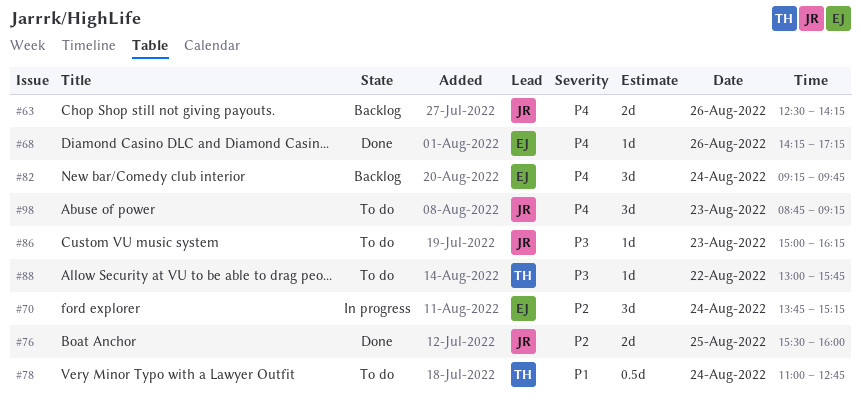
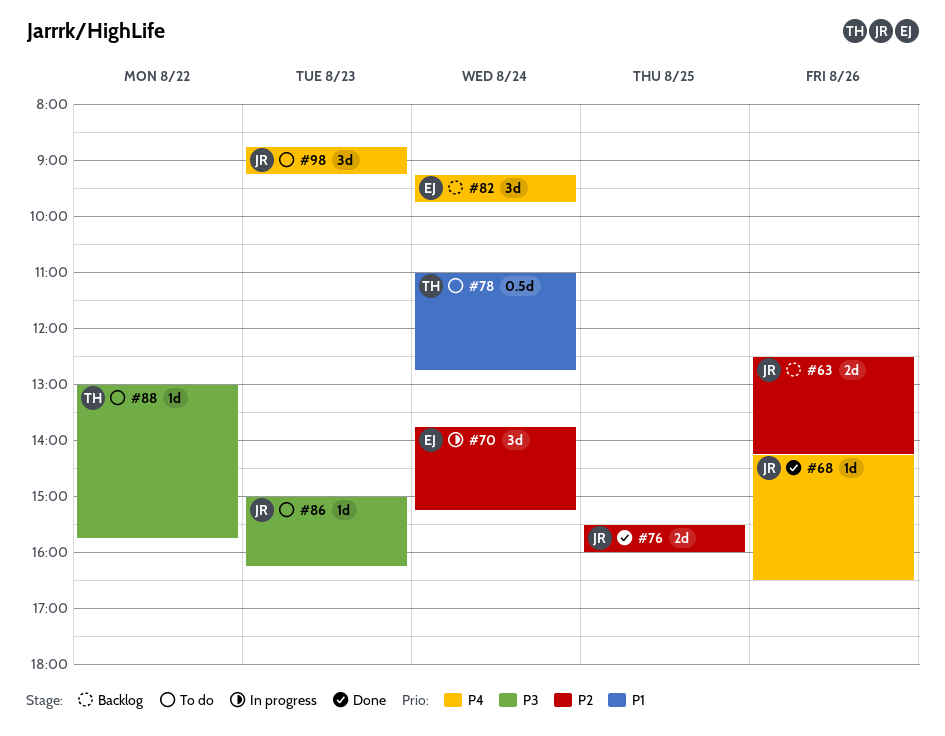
#63, priority: P4 -> P2
#68, owner: EJ -> JR
#68, ends: 17:15 -> 16:30

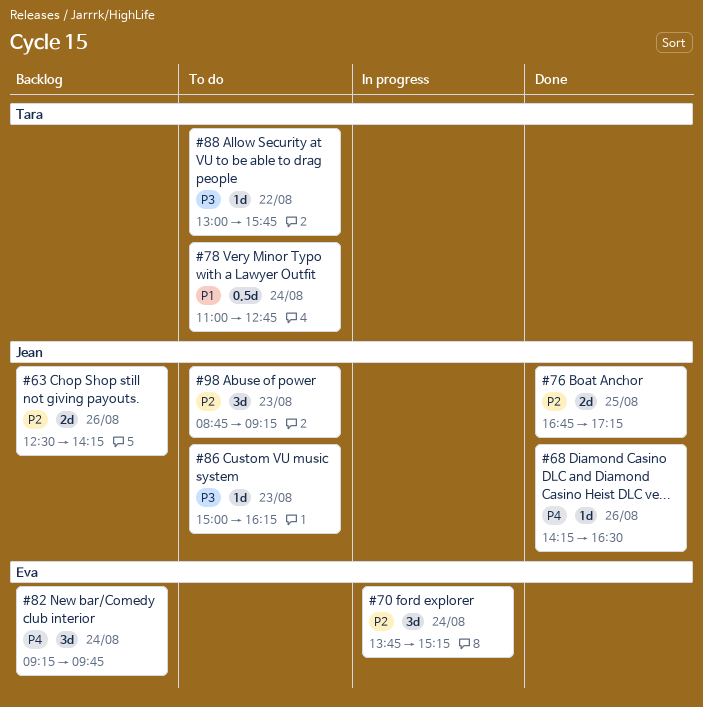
#76, begins: 15:30 -> 16:45
#76, ends: 16:00 -> 17:15
#98, priority: P4 -> P2

